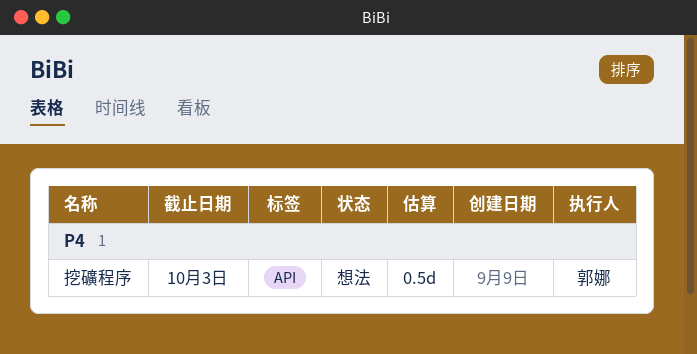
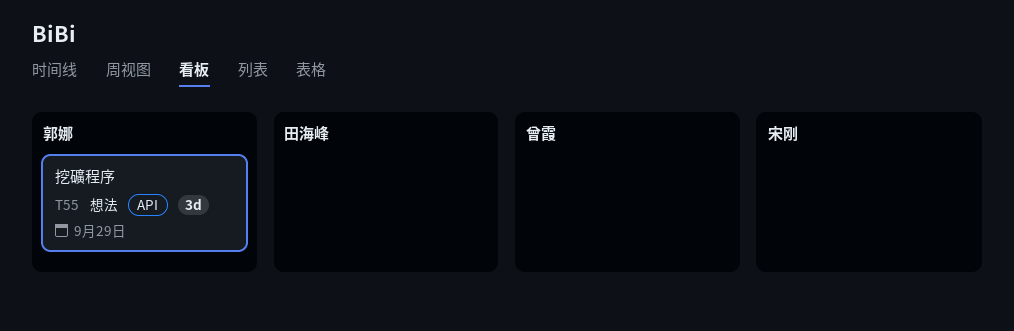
挖礦程序, estimate: 0.5d -> 3d
挖礦程序, due: Oct 3 -> Sep 29

